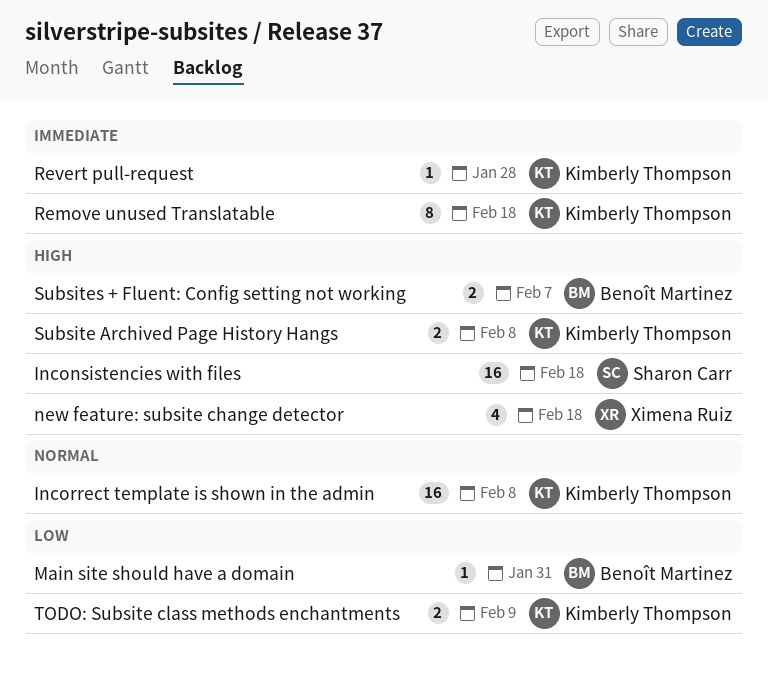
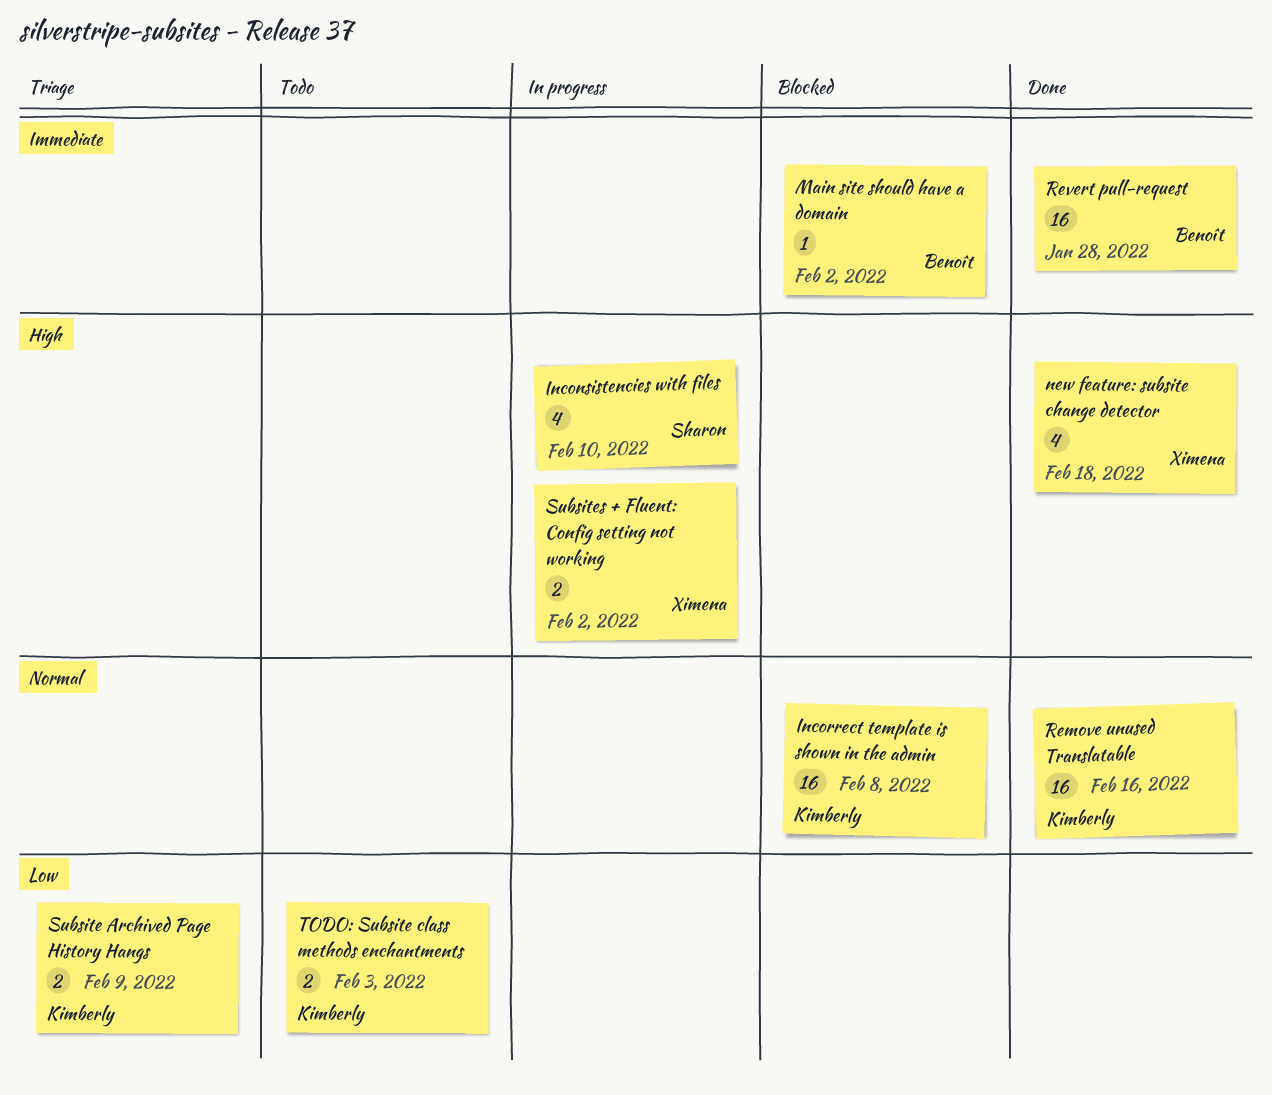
Inconsistencies with files, estimate: 16 -> 4
Inconsistencies with files, due: Feb 18 -> Feb 10
Main site should have a domain, priority: Low -> Immediate
Main site should have a domain, due: Jan 31 -> Feb 2
Remove unused Translatable, priority: Immediate -> Normal
Remove unused Translatable, estimate: 8 -> 16
Remove unused Translatable, due: Feb 18 -> Feb 16
Revert pull-request, owner: Kimberly Thompson -> Benoît Martinez
Revert pull-request, estimate: 1 -> 16
Subsite Archived Page History Hangs, priority: High -> Low
Subsite Archived Page History Hangs, due: Feb 8 -> Feb 9
Subsites + Fluent: Config setting not working, owner: Benoît Martinez -> Ximena Ruiz
Subsites + Fluent: Config setting not working, due: Feb 7 -> Feb 2
TODO: Subsite class methods enchantments, due: Feb 9 -> Feb 3

